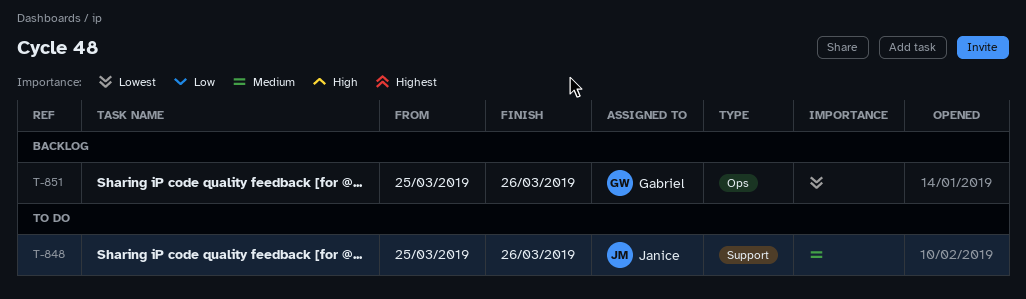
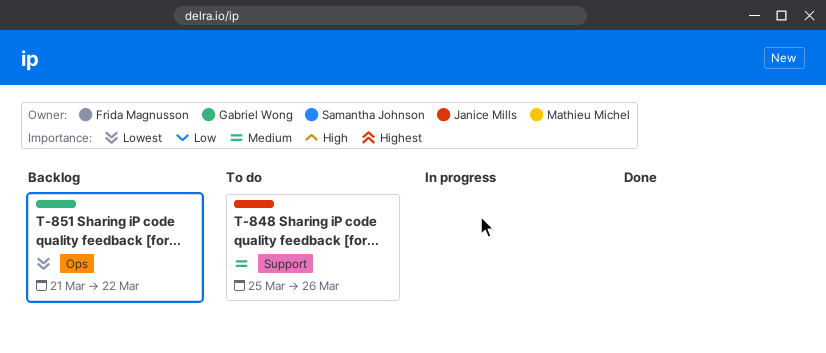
T-851, start: Mar 25 -> Mar 21
T-851, due: Mar 26 -> Mar 22

